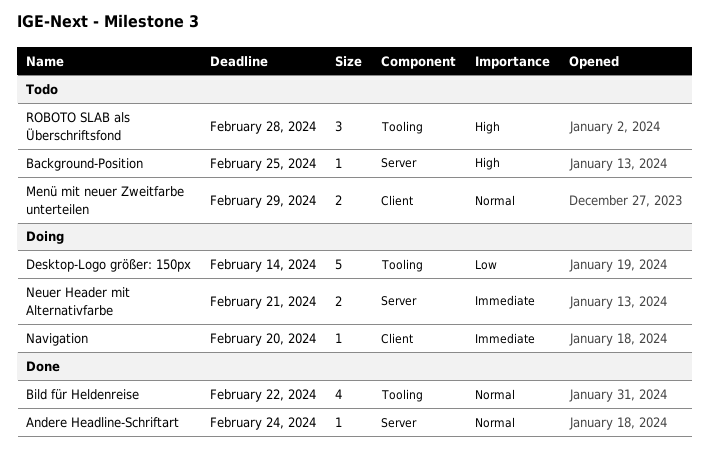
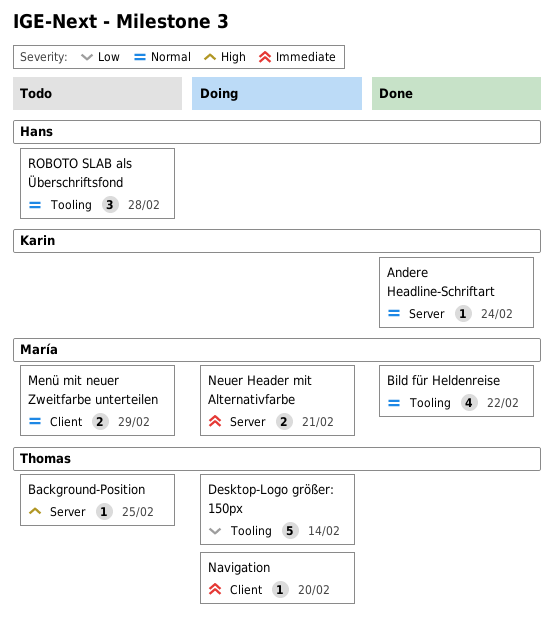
ROBOTO SLAB als Überschriftsfond, priority: High -> Normal

